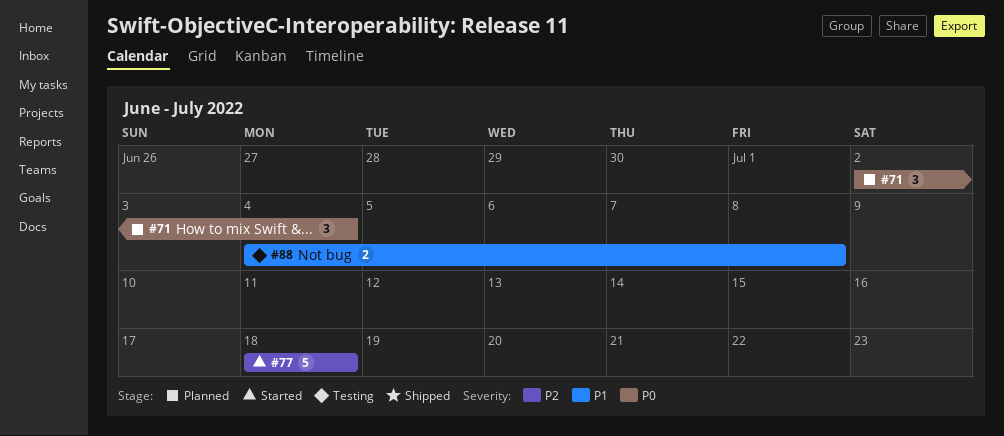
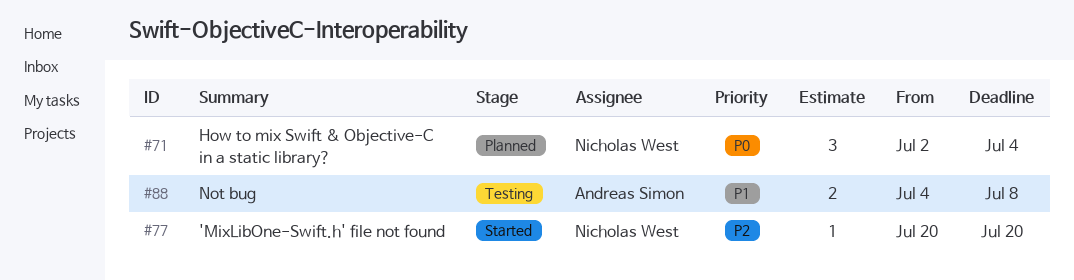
#77, estimate: 5 -> 1
#77, start: Jul 18 -> Jul 20
#77, due: Jul 18 -> Jul 20

